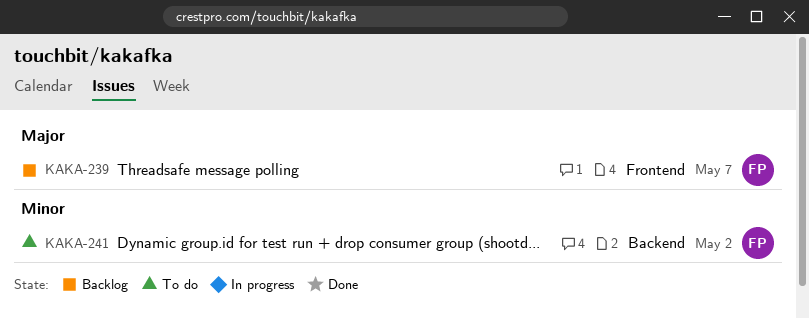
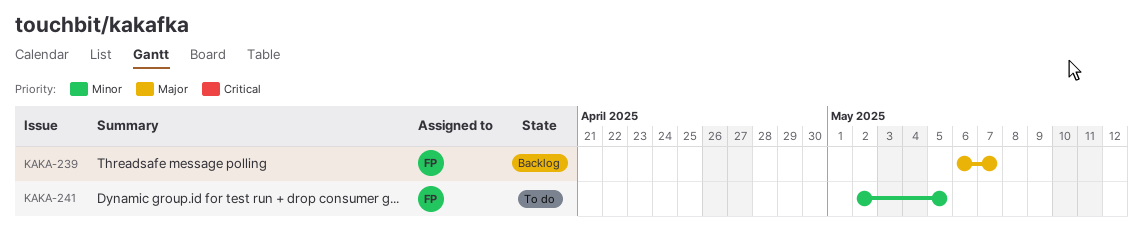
KAKA-241, due: May 2 -> May 5

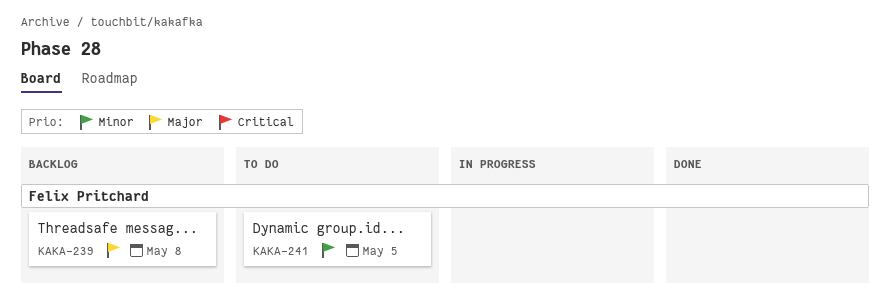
KAKA-239, due: May 7 -> May 8

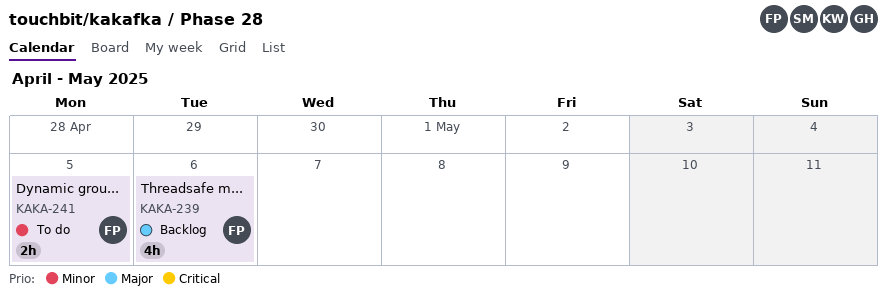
KAKA-239, due: May 8 -> May 6

